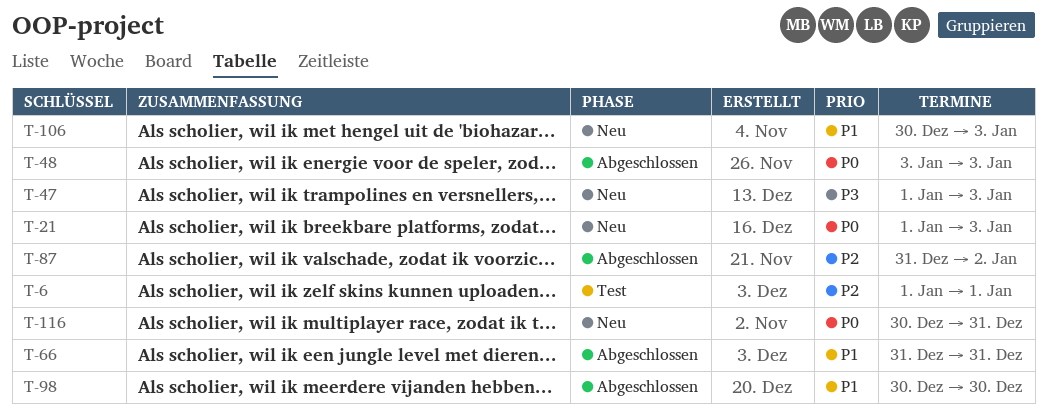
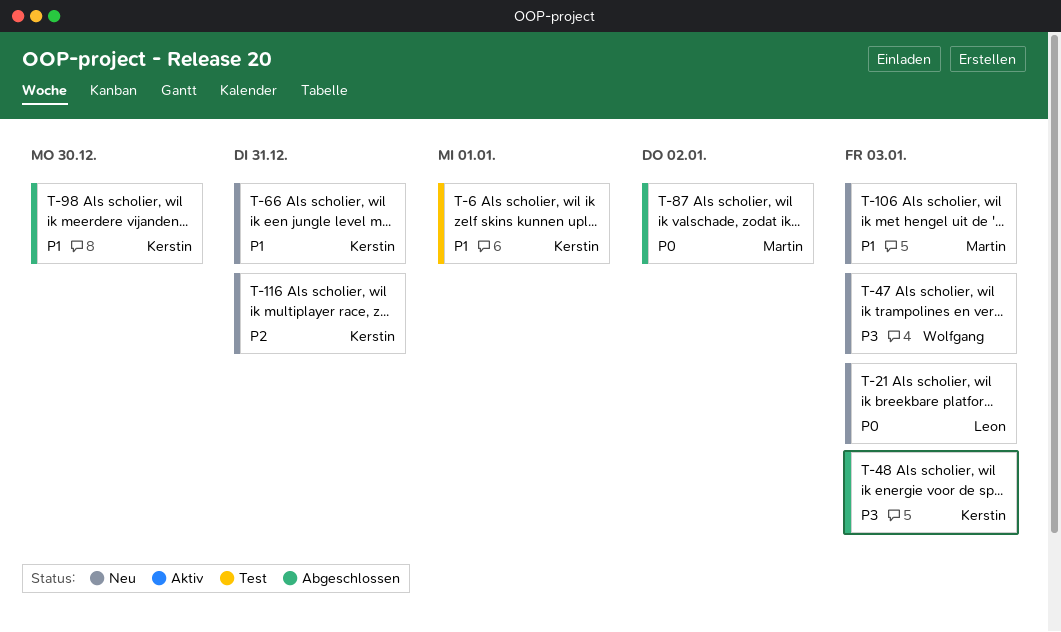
T-6, priority: P2 -> P1
T-48, priority: P0 -> P3
T-66, status: Abgeschlossen -> Neu
T-87, priority: P2 -> P0
T-116, priority: P0 -> P2

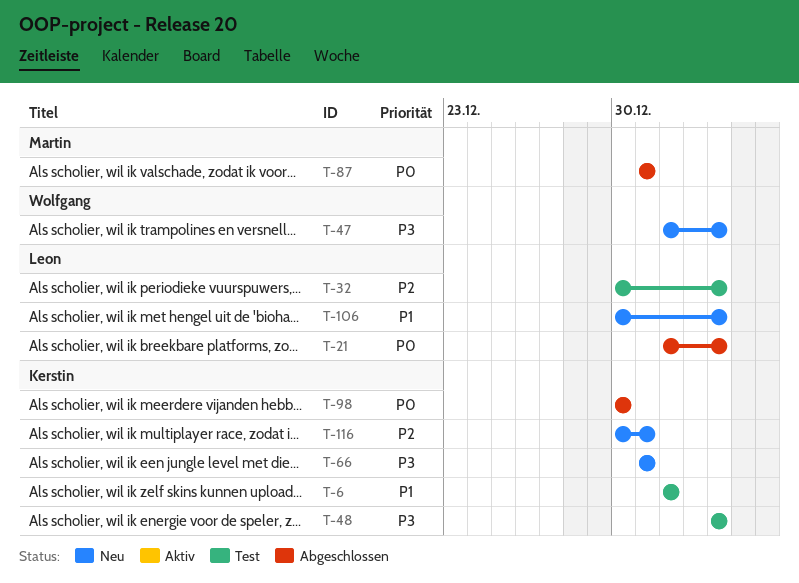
T-21, status: Neu -> Abgeschlossen
T-32: none -> present
T-48, status: Abgeschlossen -> Test
T-66, priority: P1 -> P3
T-87, due: Jan 2 -> Dec 31
T-98, priority: P1 -> P0
T-106, owner: Martin -> Leon

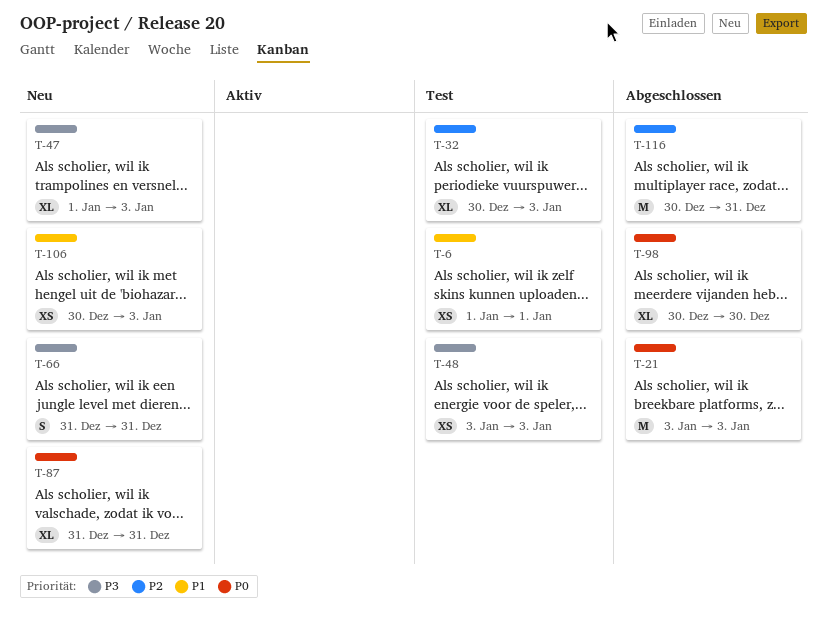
T-21, start: Jan 1 -> Jan 3
T-87, status: Abgeschlossen -> Neu
T-116, status: Neu -> Abgeschlossen

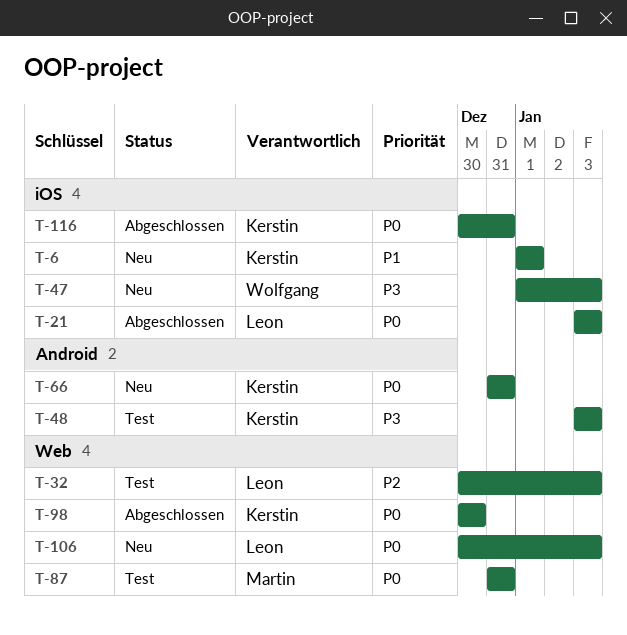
T-6, status: Test -> Neu
T-66, priority: P3 -> P0
T-87, status: Neu -> Test
T-106, priority: P1 -> P0
T-116, priority: P2 -> P0

